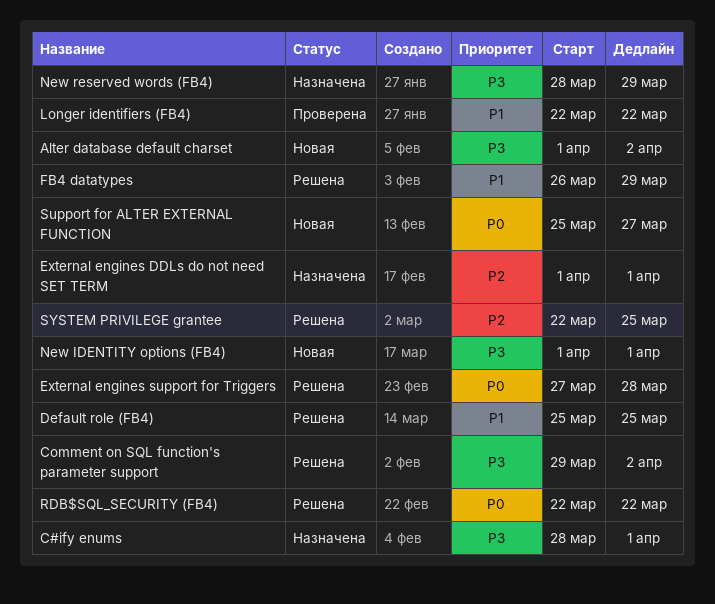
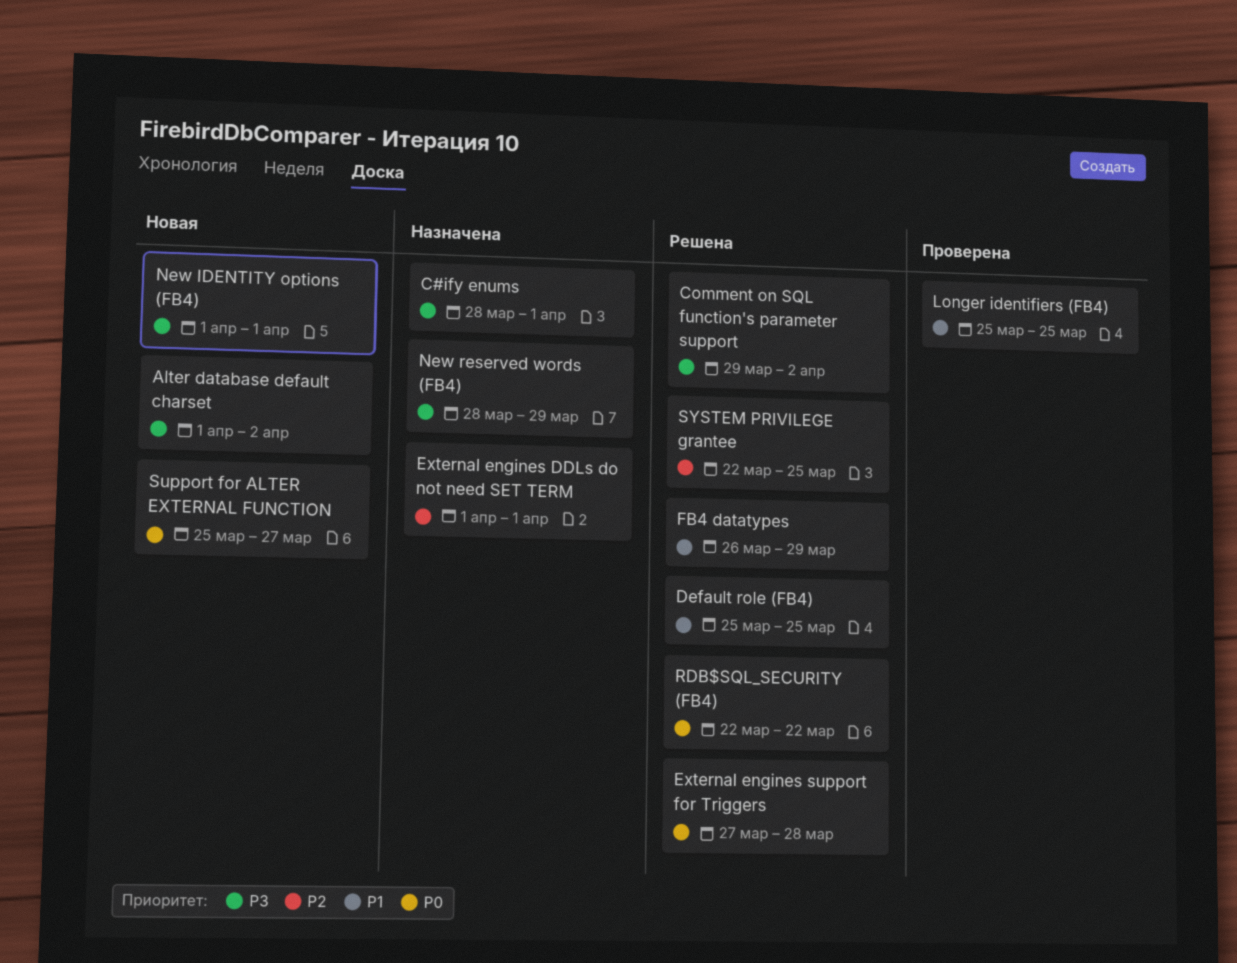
Longer identifiers (FB4), start: Mar 22 -> Mar 25
Longer identifiers (FB4), due: Mar 22 -> Mar 25

